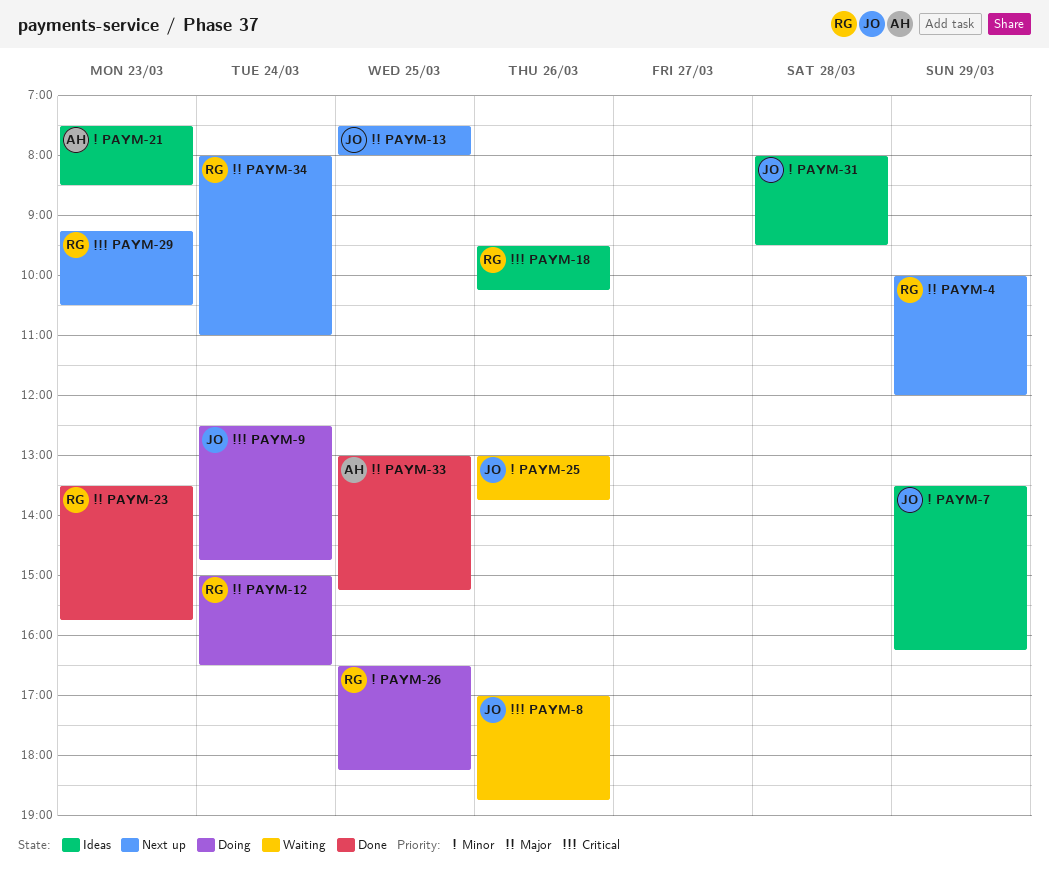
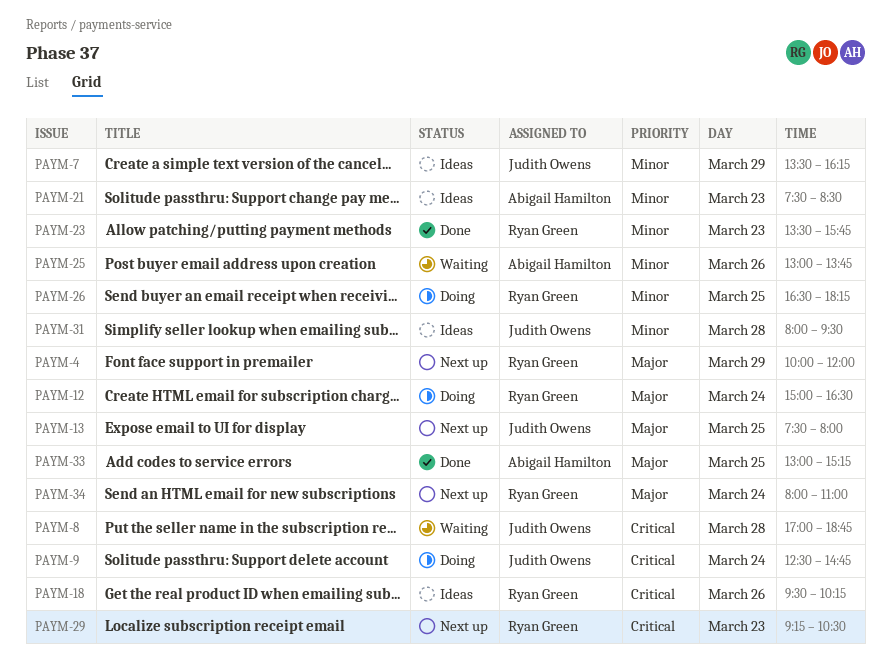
PAYM-8, day: Mar 26 -> Mar 28
PAYM-23, priority: Major -> Minor
PAYM-25, owner: Judith Owens -> Abigail Hamilton

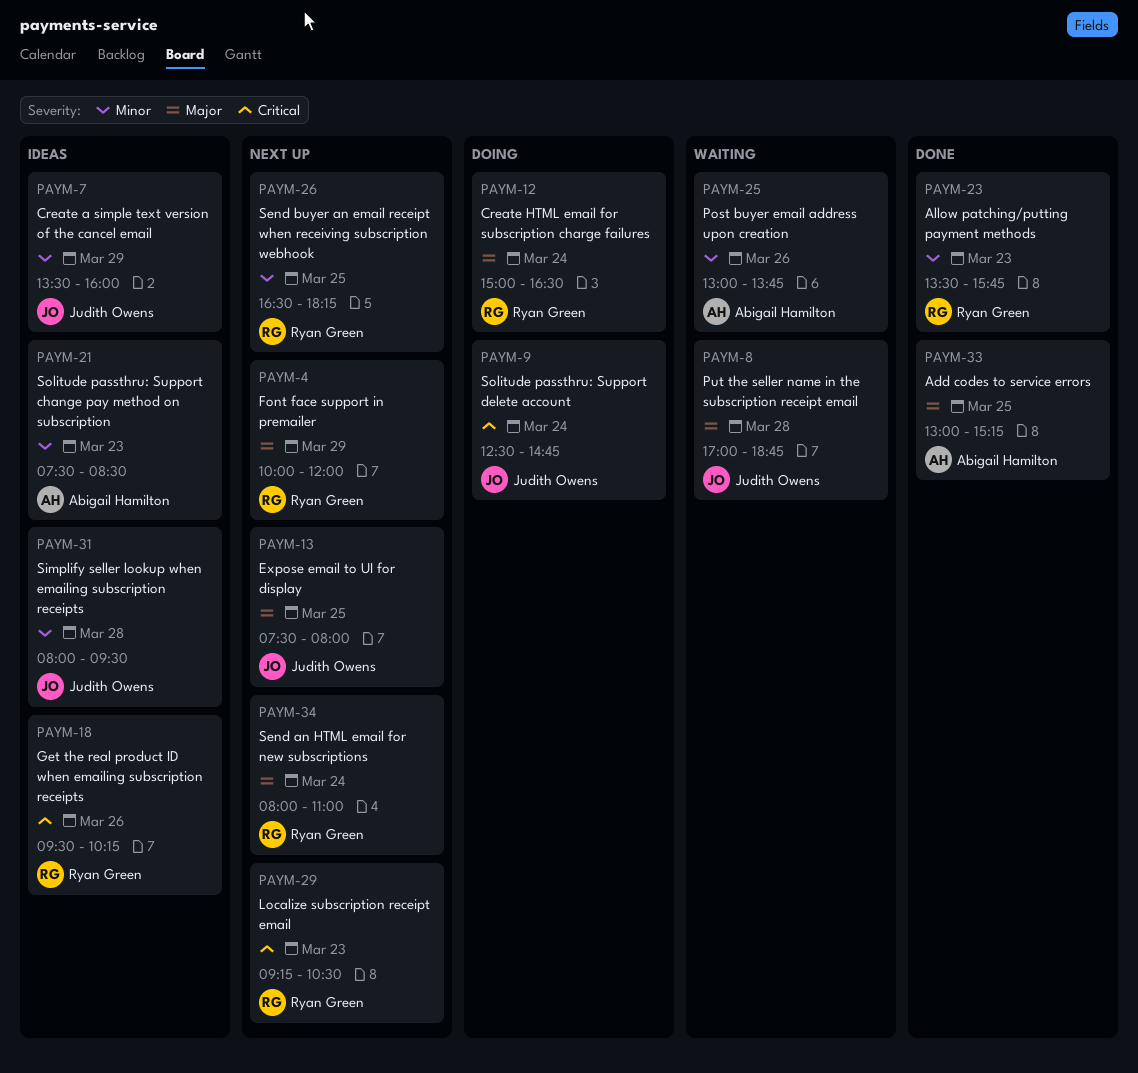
PAYM-7, ends: 16:15 -> 16:00
PAYM-8, priority: Critical -> Major
PAYM-26, status: Doing -> Next up

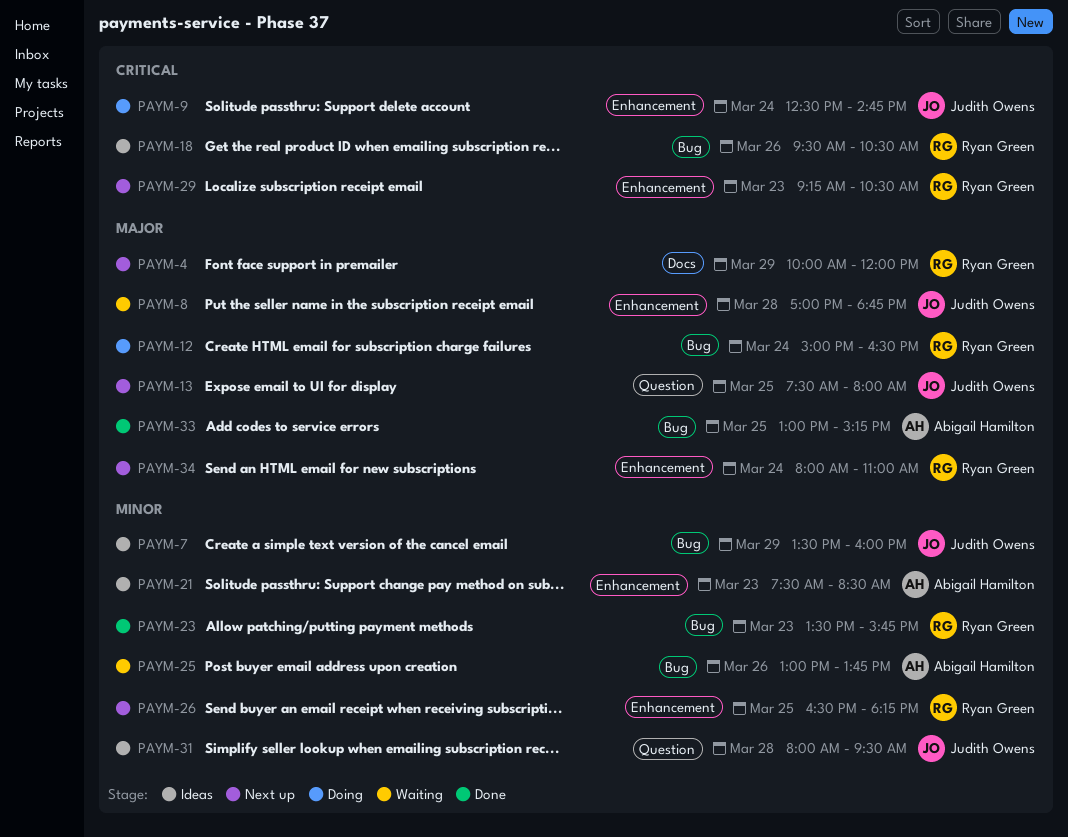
PAYM-18, ends: 10:15 -> 10:30

